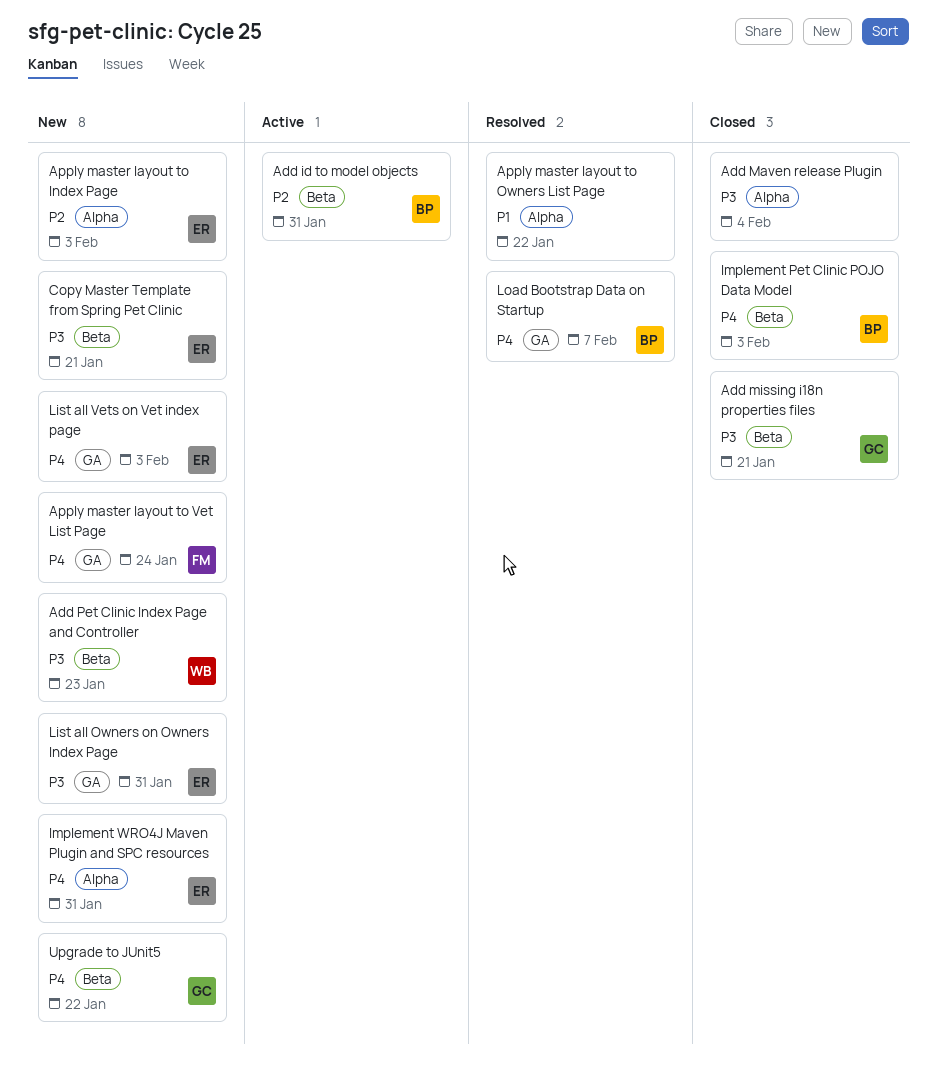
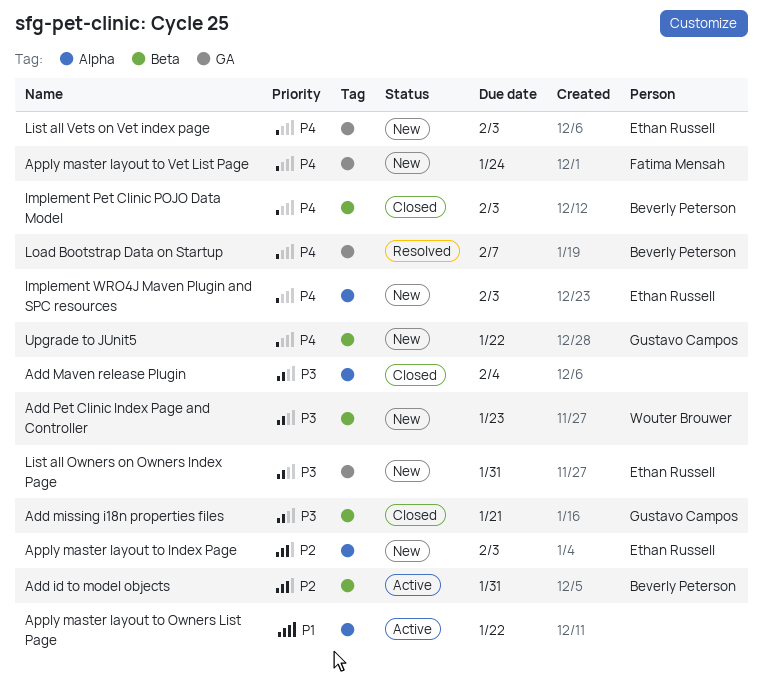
Apply master layout to Owners List Page, status: Resolved -> Active
Copy Master Template from Spring Pet Clinic: present -> none
Implement WRO4J Maven Plugin and SPC resources, due: Jan 31 -> Feb 3

